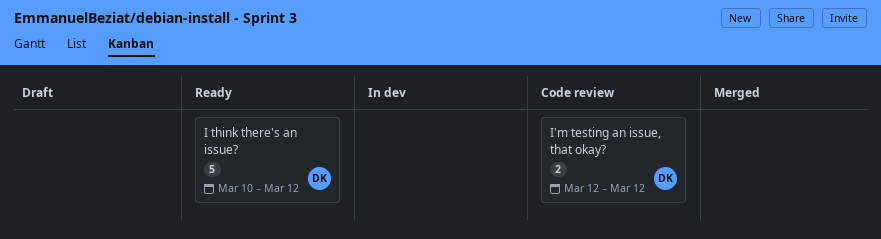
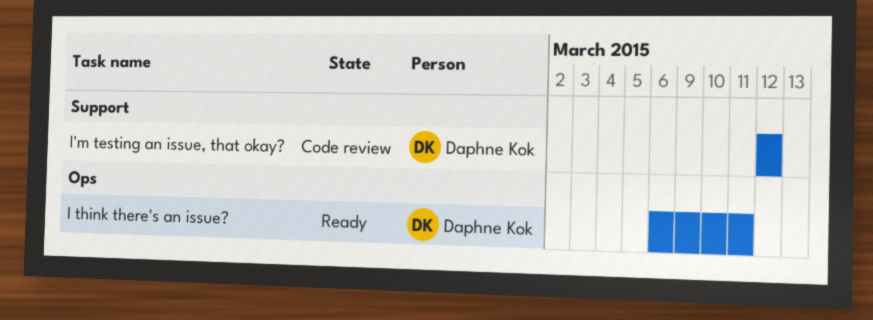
I think there's an issue?, start: Mar 10 -> Mar 6
I think there's an issue?, due: Mar 12 -> Mar 11

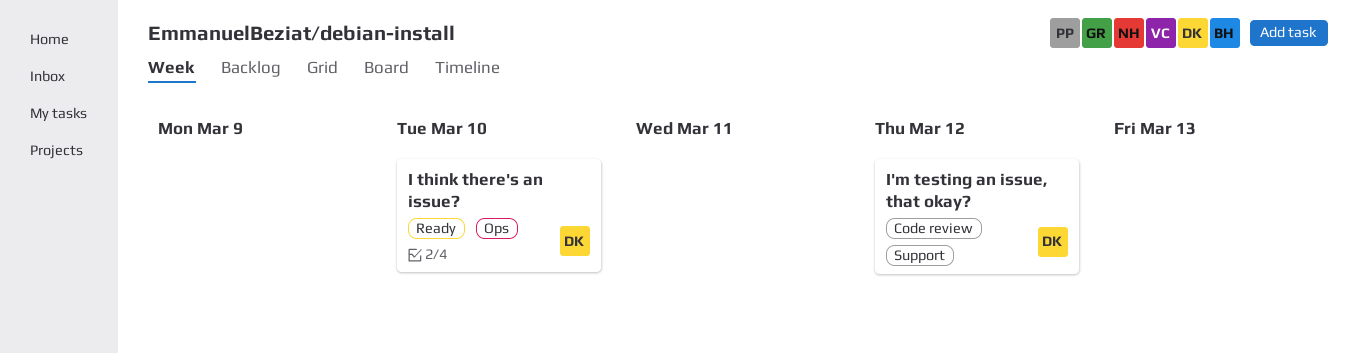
I think there's an issue?, due: Mar 11 -> Mar 10

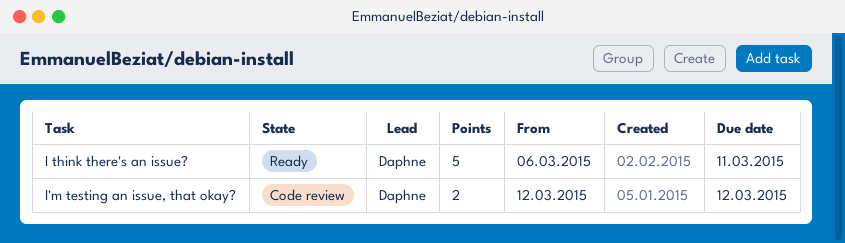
I think there's an issue?, due: Mar 10 -> Mar 11

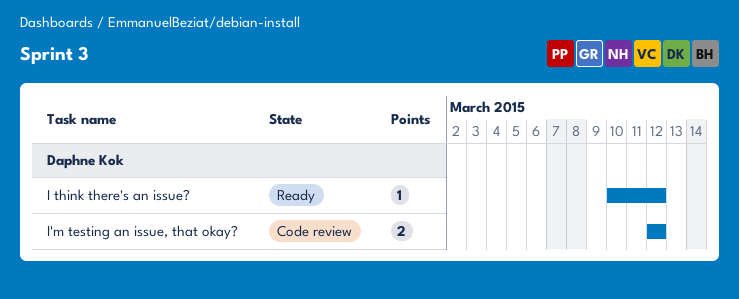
I think there's an issue?, estimate: 5 -> 1
I think there's an issue?, start: Mar 6 -> Mar 10
I think there's an issue?, due: Mar 11 -> Mar 12

